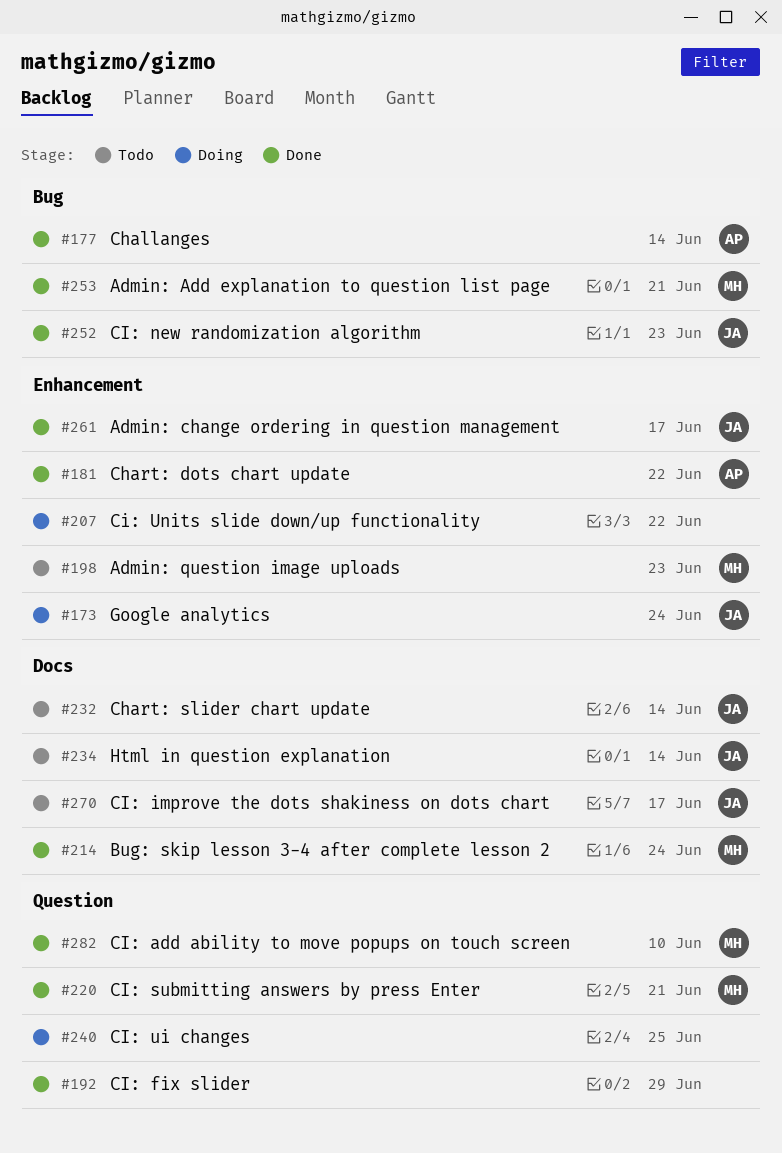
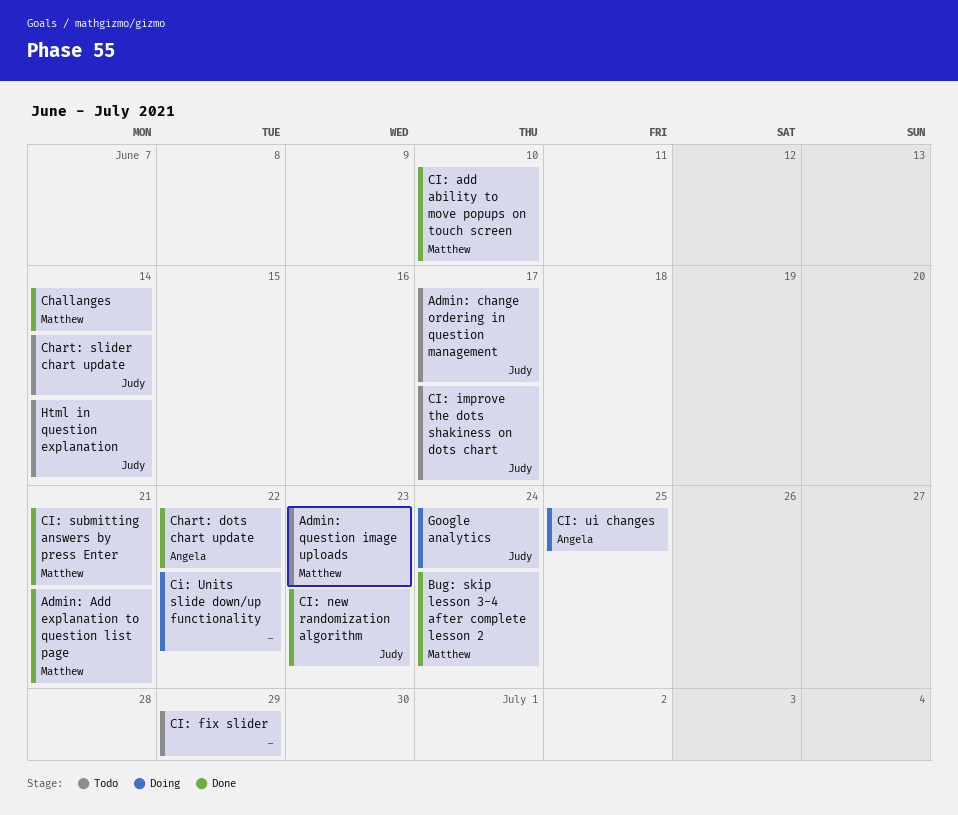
Admin: change ordering in question management, status: Done -> Todo
Challanges, owner: Angela -> Matthew
CI: fix slider, status: Done -> Todo
CI: ui changes, owner: none -> Angela

